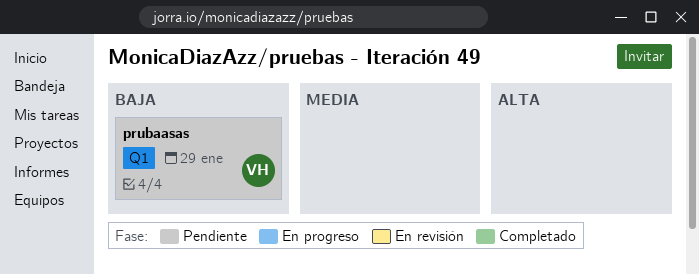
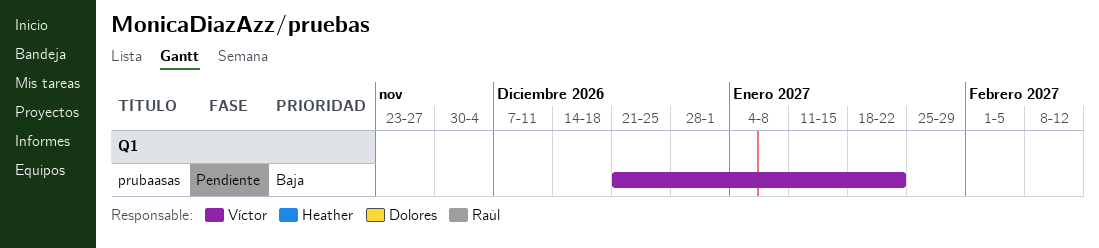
prubaasas, due: Jan 29 -> Jan 22

